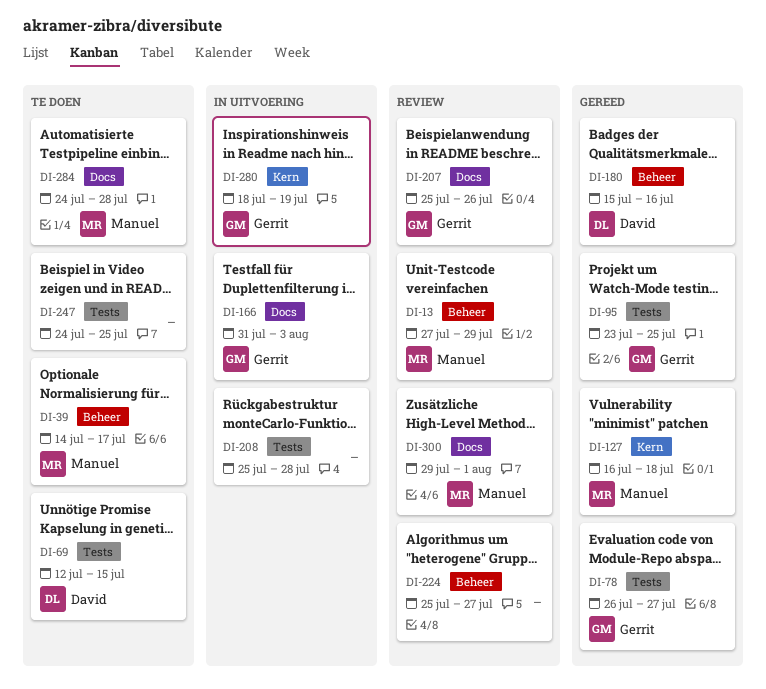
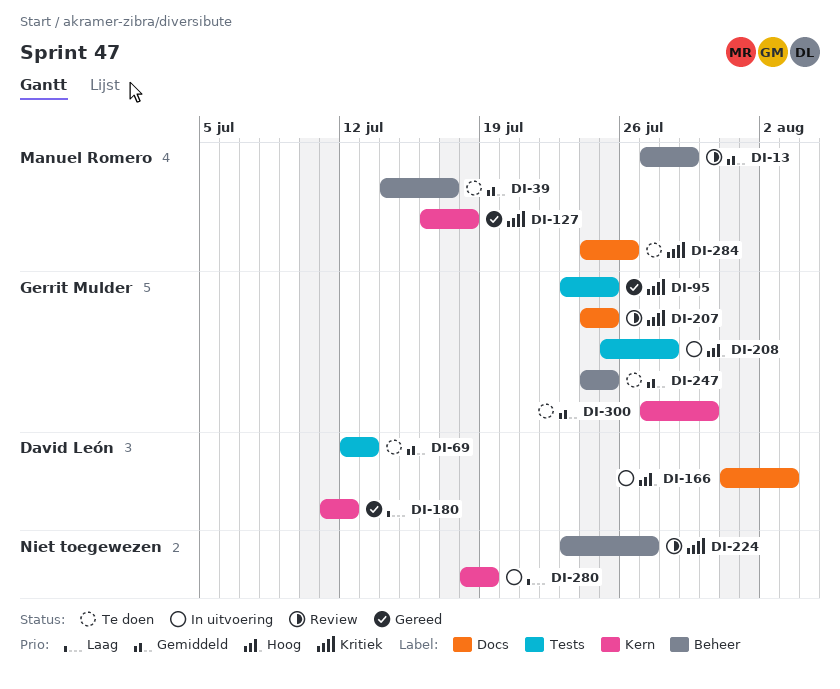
DI-69, due: Jul 15 -> Jul 13
DI-78: present -> none
DI-166, owner: Gerrit Mulder -> David León
DI-180, label: Beheer -> Kern
DI-180, start: Jul 15 -> Jul 11
DI-180, due: Jul 16 -> Jul 12
DI-207, start: Jul 25 -> Jul 24
DI-207, due: Jul 26 -> Jul 25
DI-208, owner: none -> Gerrit Mulder
DI-224, start: Jul 25 -> Jul 23
DI-247, owner: none -> Gerrit Mulder
DI-247, label: Tests -> Beheer
DI-280, owner: Gerrit Mulder -> none
DI-284, due: Jul 28 -> Jul 26
DI-300, status: Review -> Te doen
DI-300, owner: Manuel Romero -> Gerrit Mulder
DI-300, label: Docs -> Kern
DI-300, start: Jul 29 -> Jul 27
DI-300, due: Aug 1 -> Jul 30

